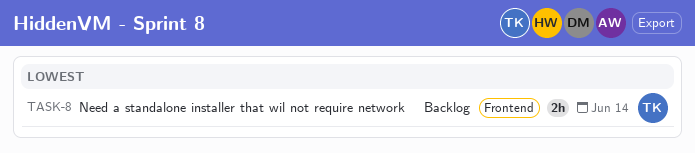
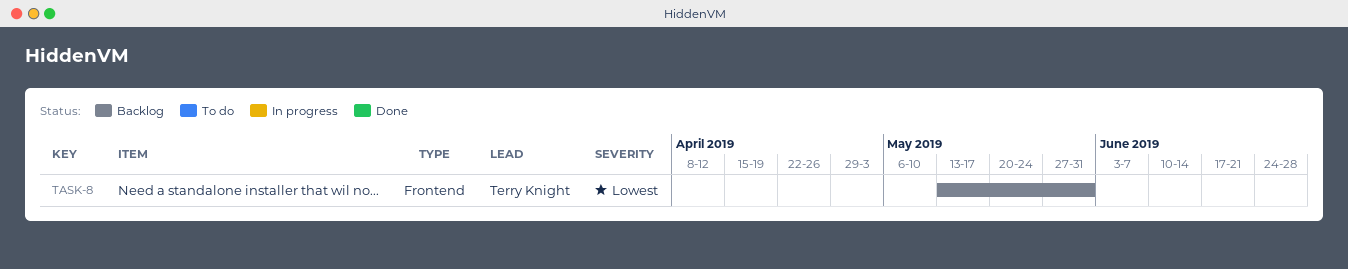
TASK-8, due: Jun 14 -> May 31

